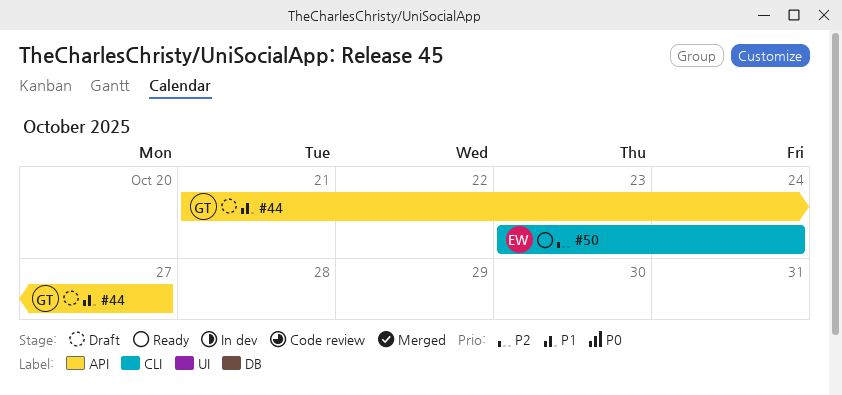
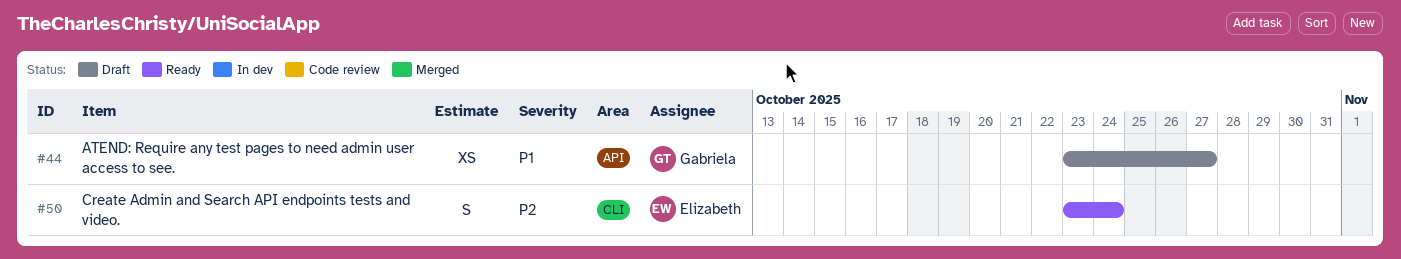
#44, start: Oct 21 -> Oct 23

